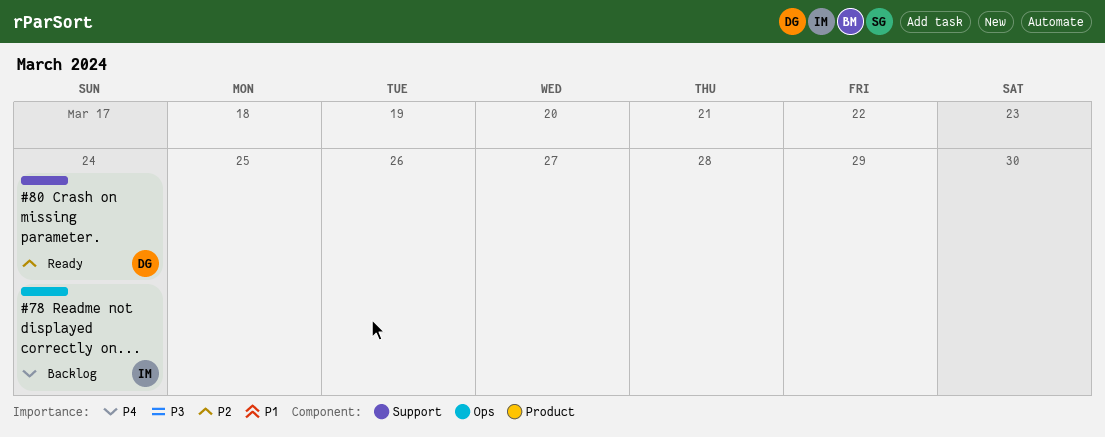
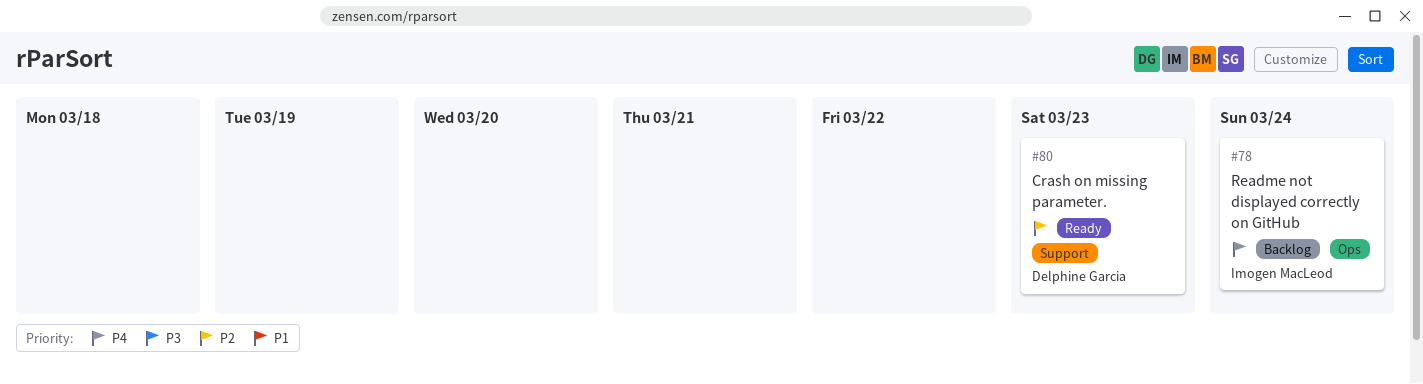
#80, due: Mar 24 -> Mar 23

